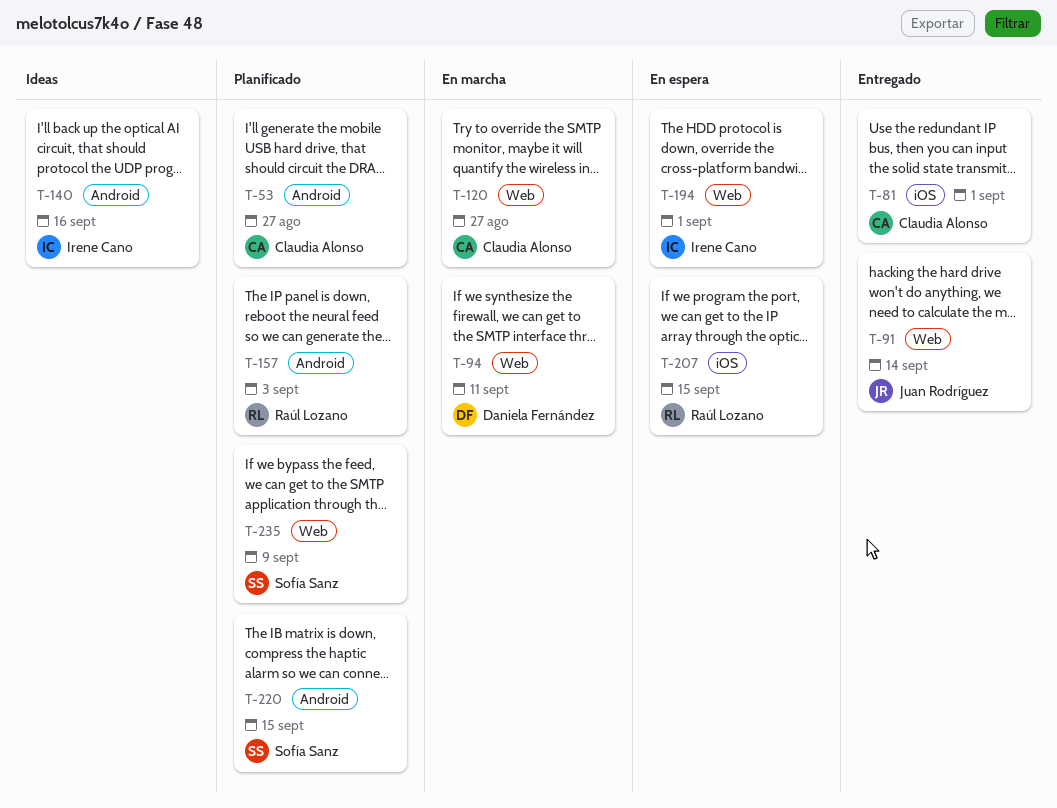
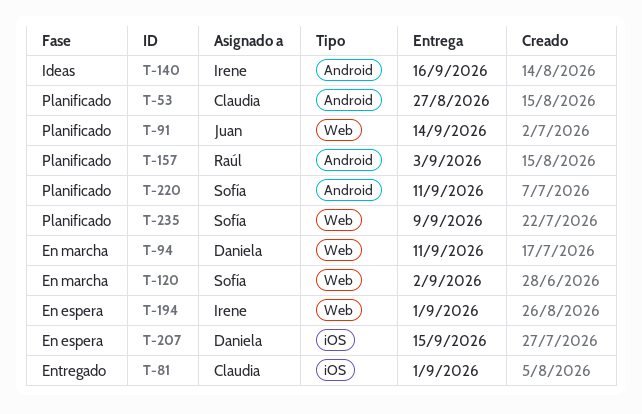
T-91, status: Entregado -> Planificado
T-120, owner: Claudia Alonso -> Sofía Sanz
T-120, due: Aug 27 -> Sep 2
T-207, owner: Raúl Lozano -> Daniela Fernández
T-220, due: Sep 15 -> Sep 11

